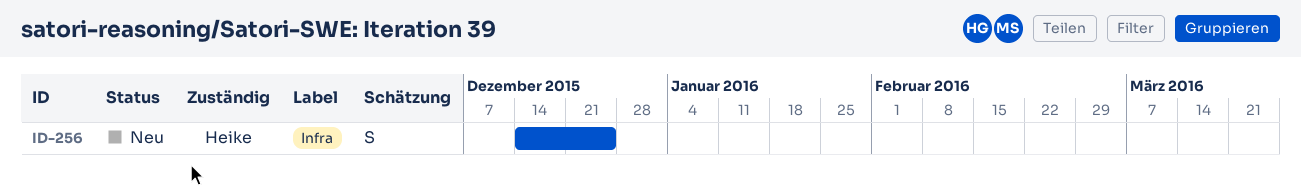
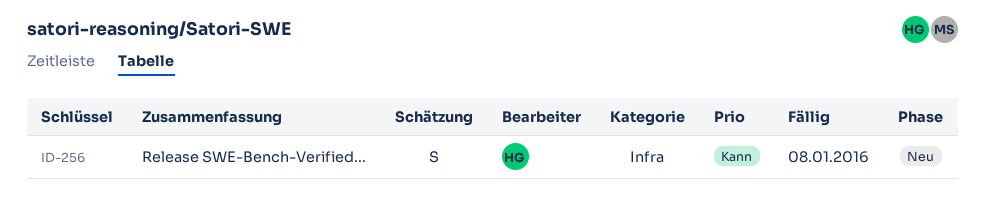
ID-256, due: Dec 25 -> Jan 8

